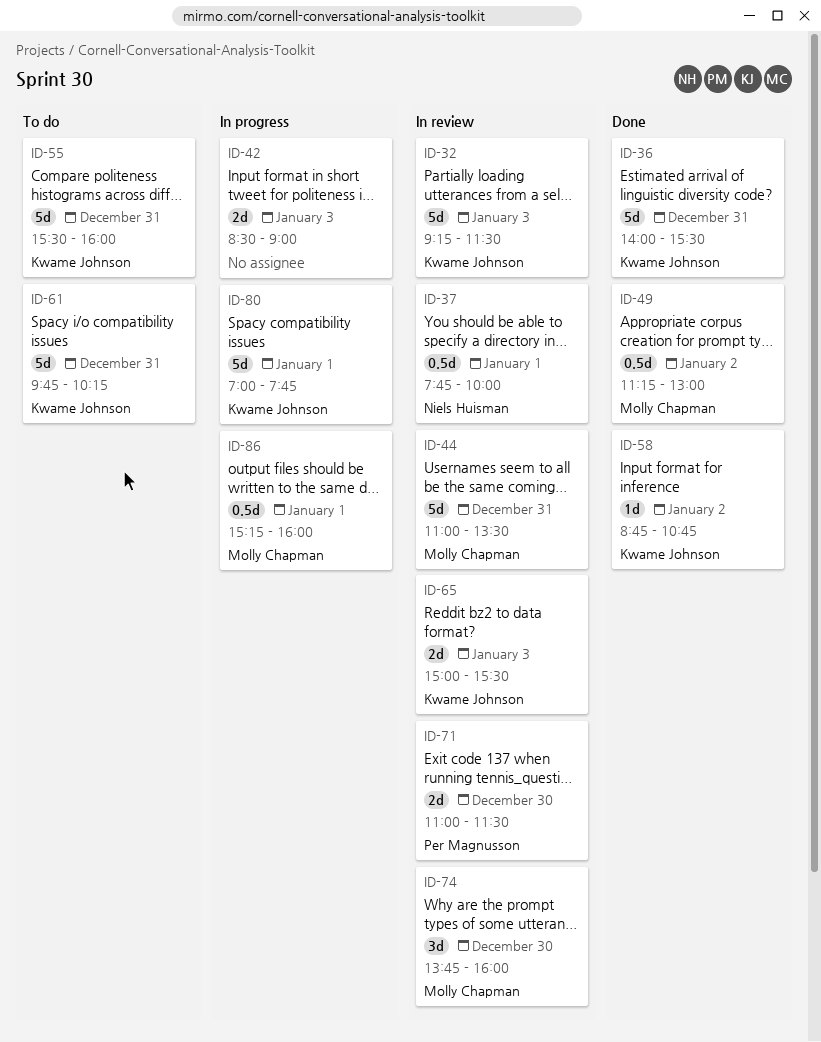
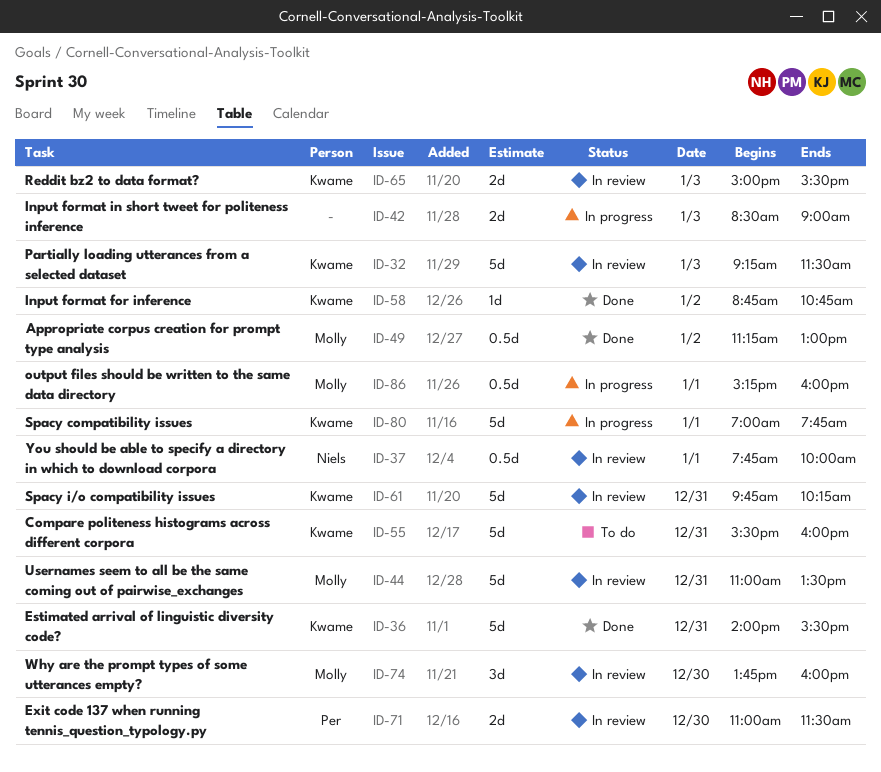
ID-61, status: To do -> In review

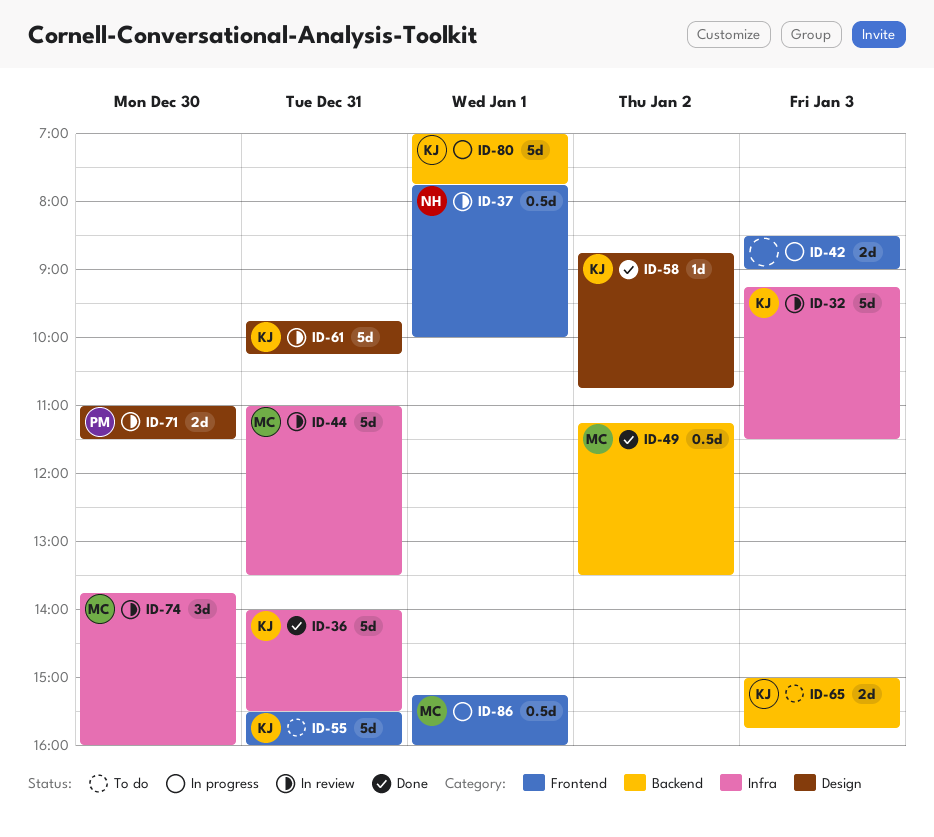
ID-49, ends: 13:00 -> 13:30
ID-65, status: In review -> To do
ID-65, ends: 15:30 -> 15:45

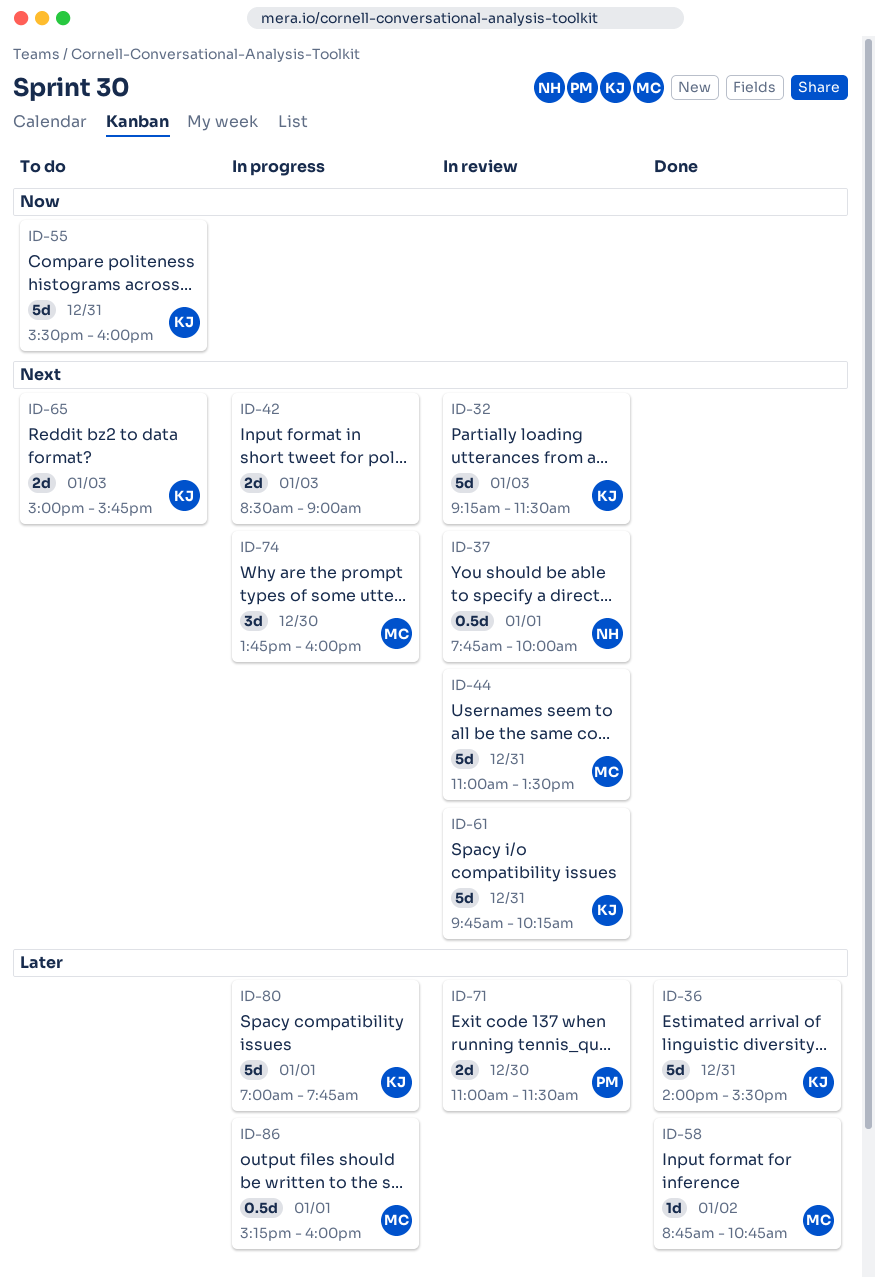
ID-49: present -> none
ID-58, owner: KJ -> MC
ID-74, status: In review -> In progress

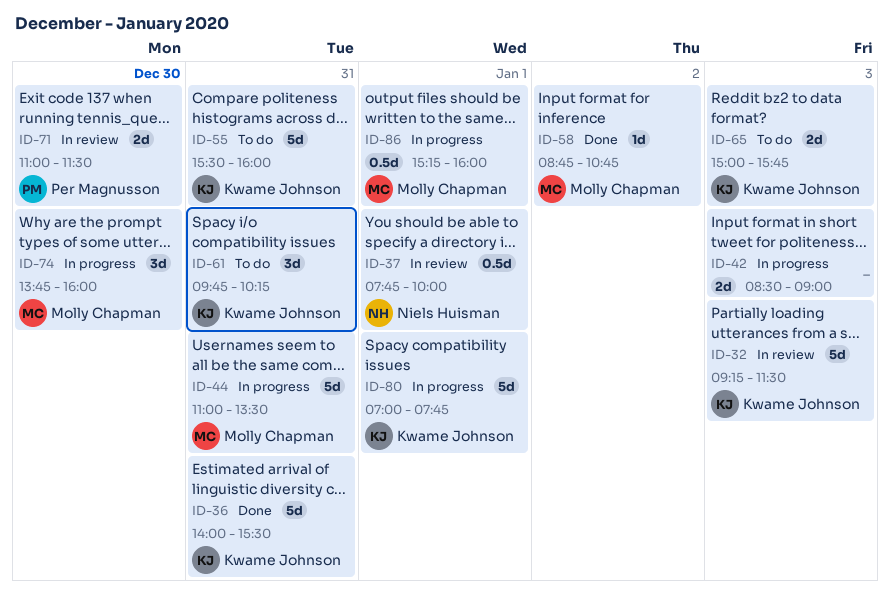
ID-44, status: In review -> In progress
ID-61, status: In review -> To do
ID-61, estimate: 5d -> 3d

